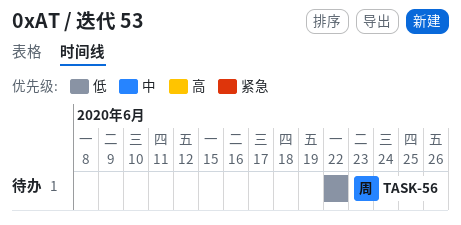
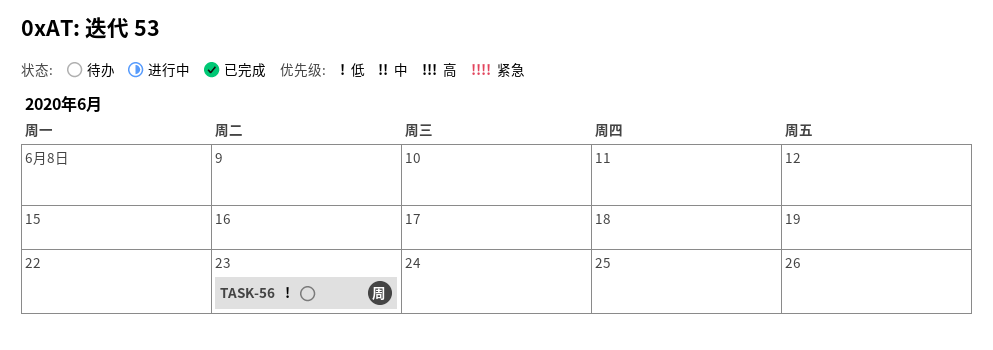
TASK-56, due: Jun 22 -> Jun 23

